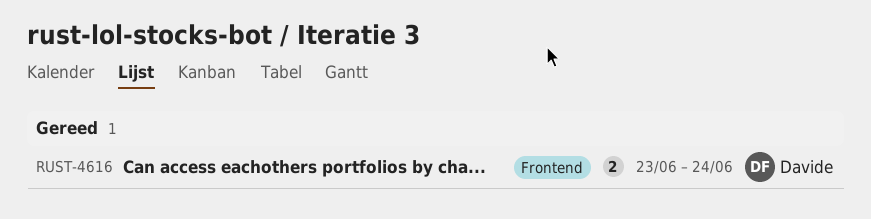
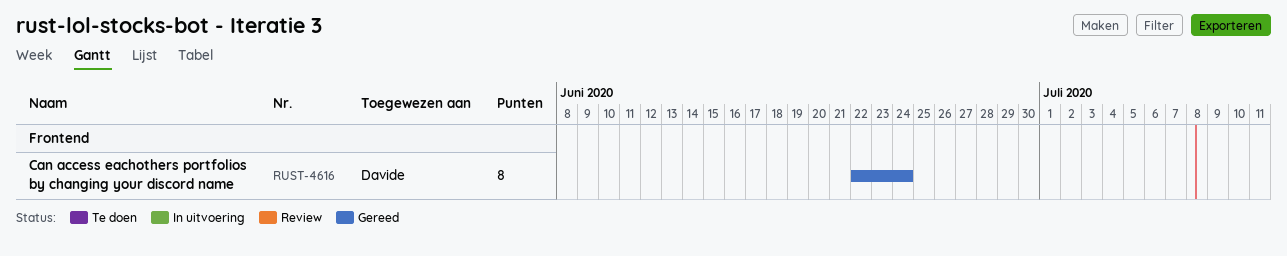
RUST-4616, estimate: 2 -> 8
RUST-4616, start: Jun 23 -> Jun 22

